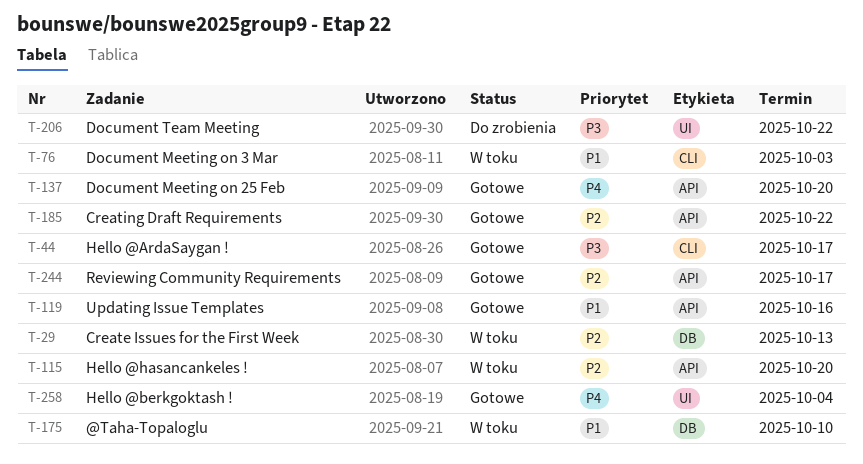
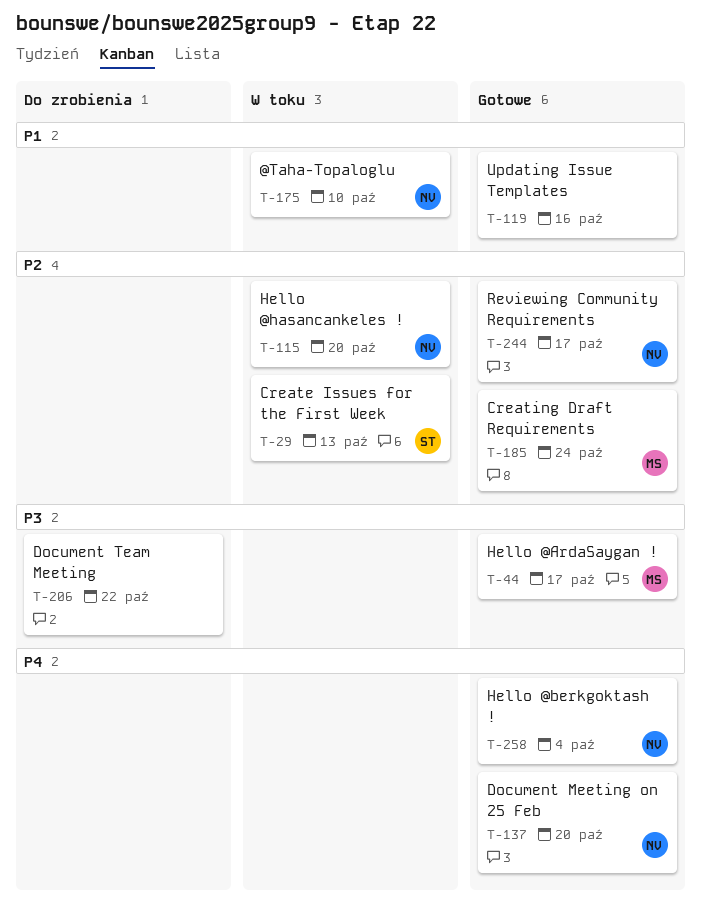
T-76: present -> none
T-185, due: Oct 22 -> Oct 24

